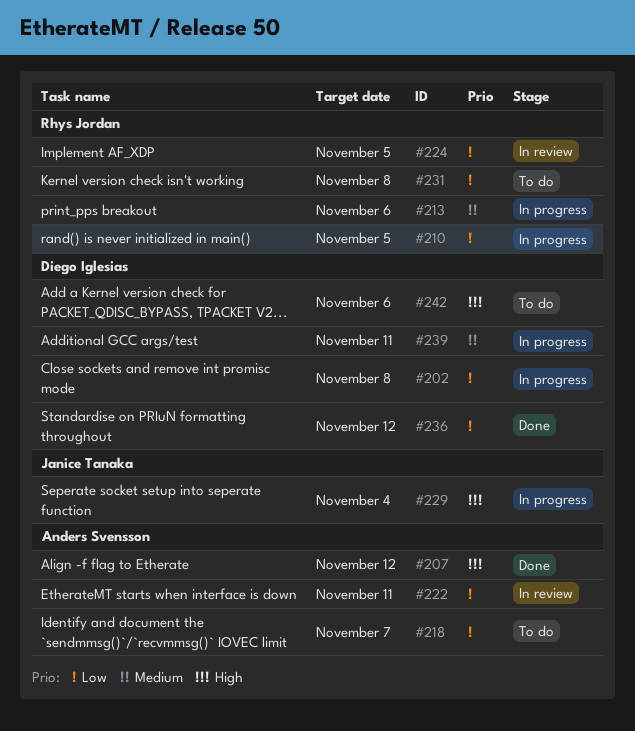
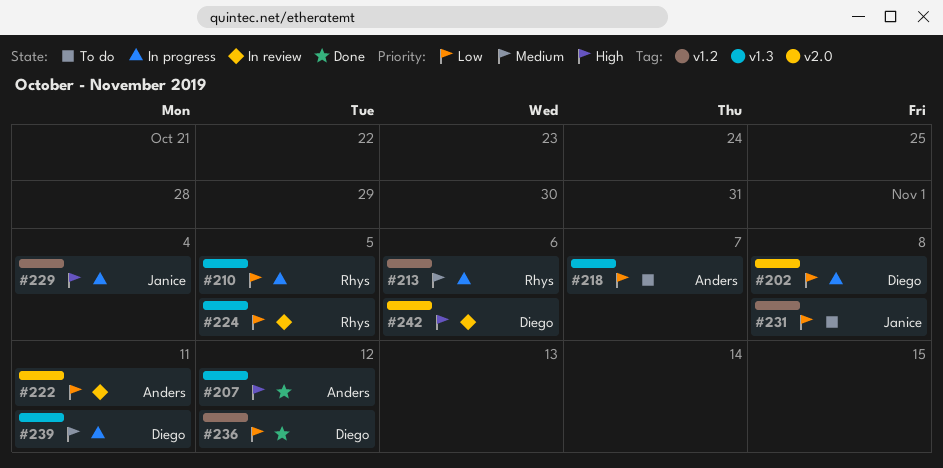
#231, owner: Rhys Jordan -> Janice Tanaka
#242, status: To do -> In review

